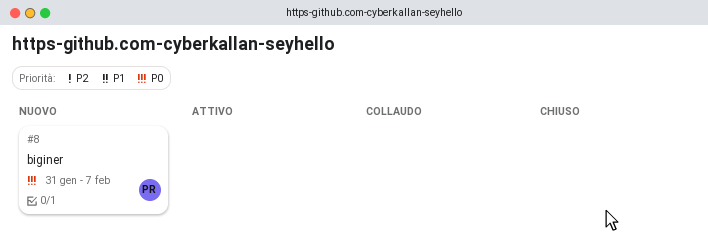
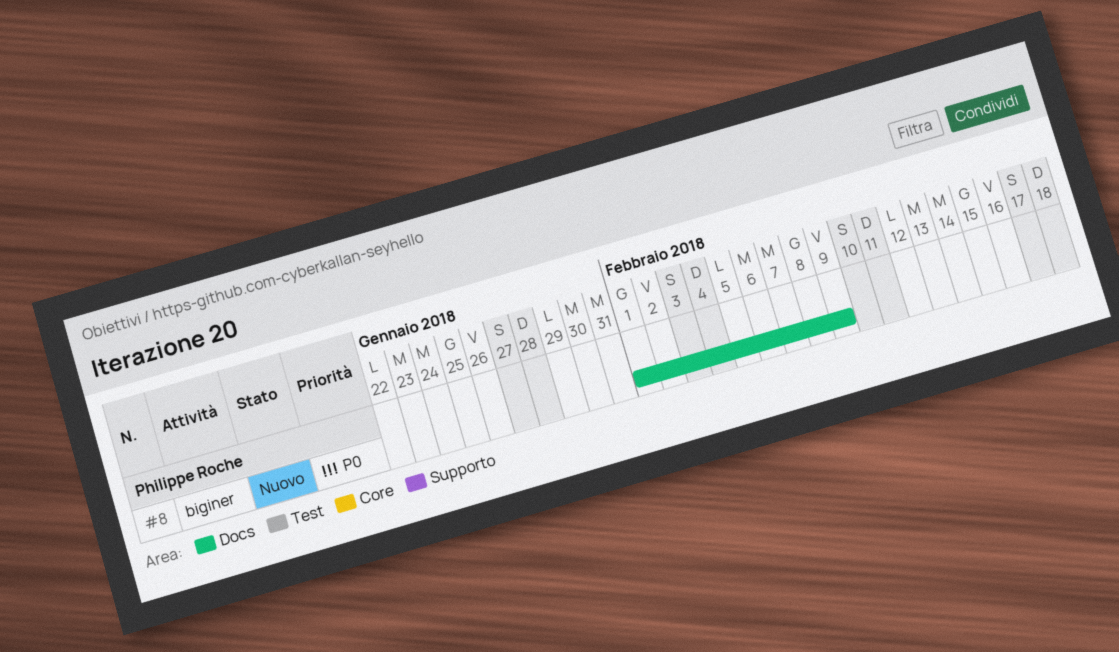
#8, start: Jan 31 -> Feb 1
#8, due: Feb 7 -> Feb 9

